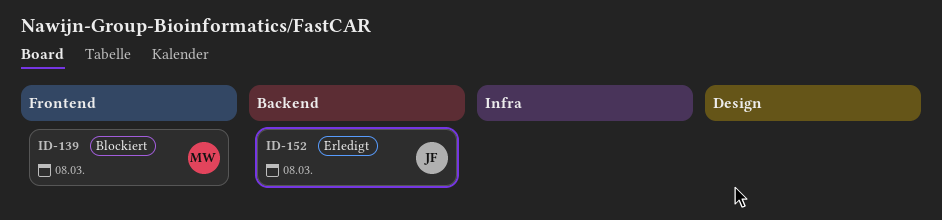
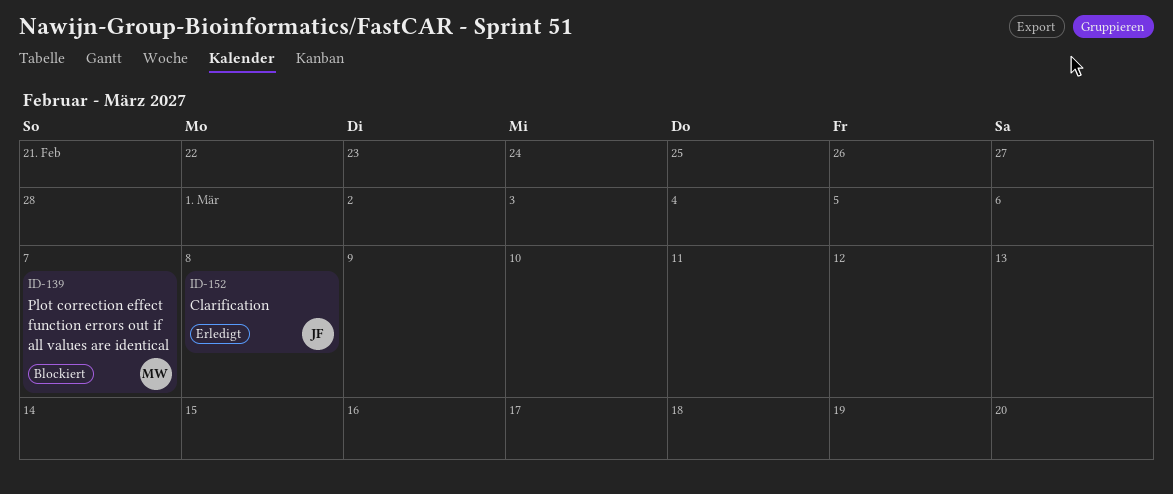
ID-139, due: Mar 8 -> Mar 7

